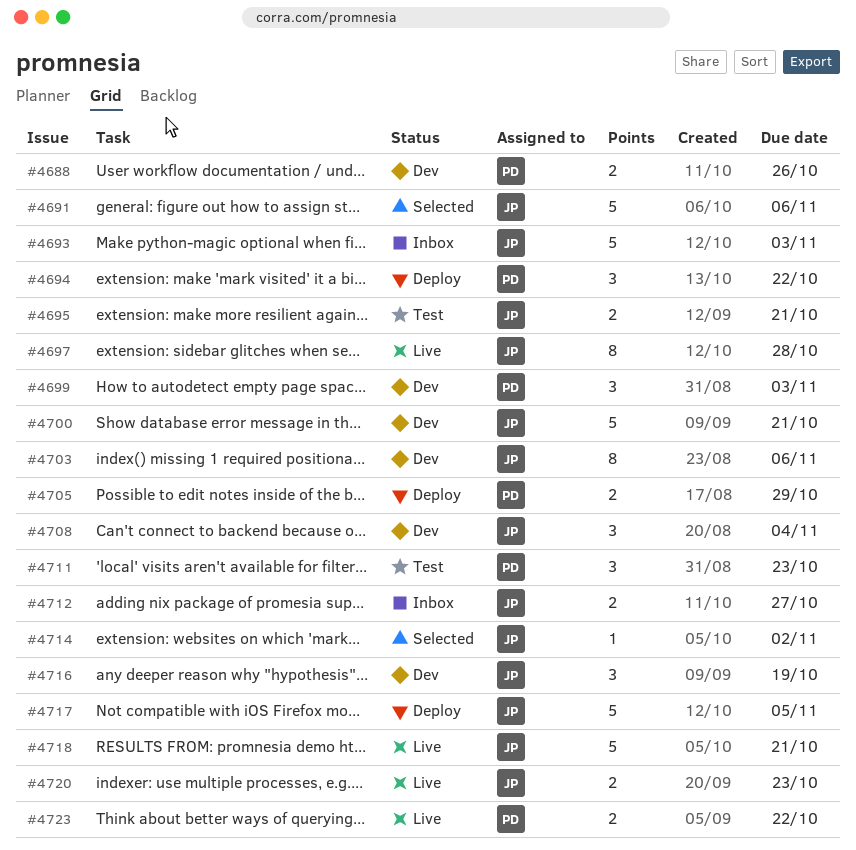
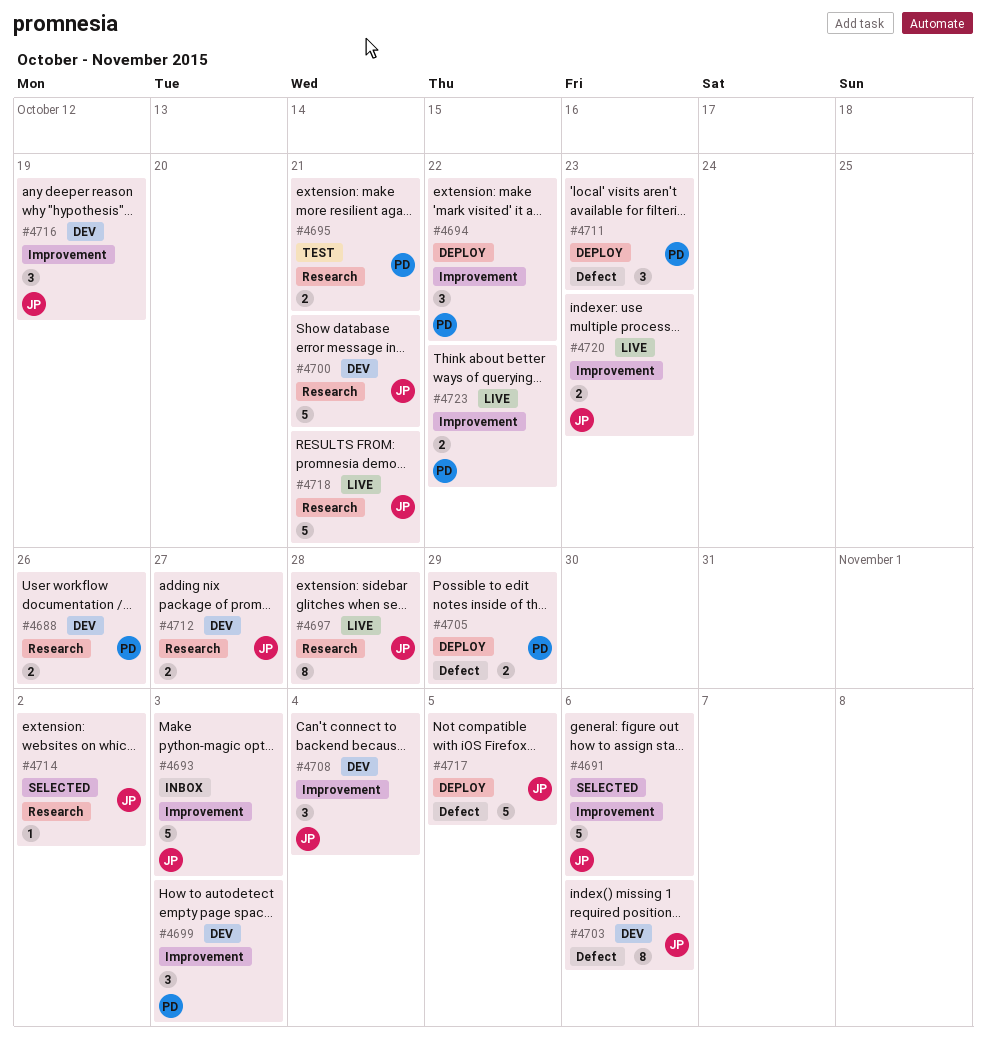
#4695, owner: JP -> PD
#4711, status: Test -> Deploy
#4712, status: Inbox -> Dev

